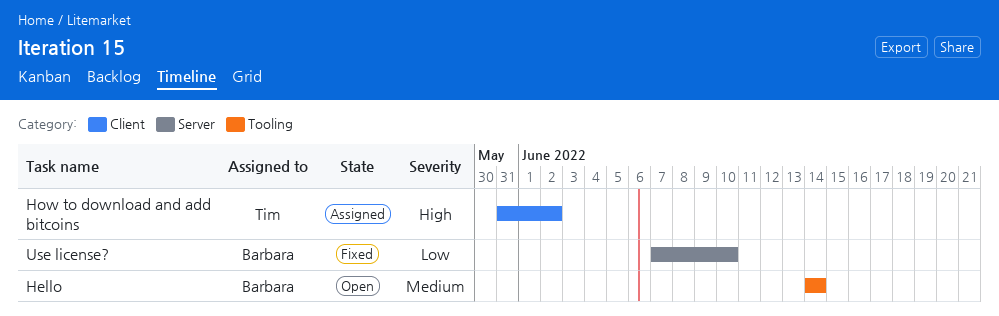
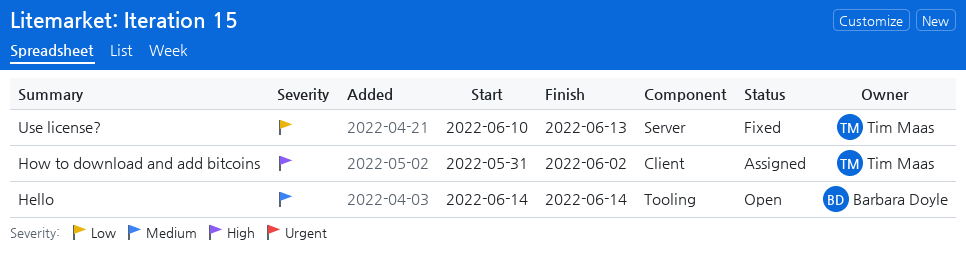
Use license?, owner: Barbara Doyle -> Tim Maas
Use license?, start: Jun 7 -> Jun 10
Use license?, due: Jun 10 -> Jun 13

